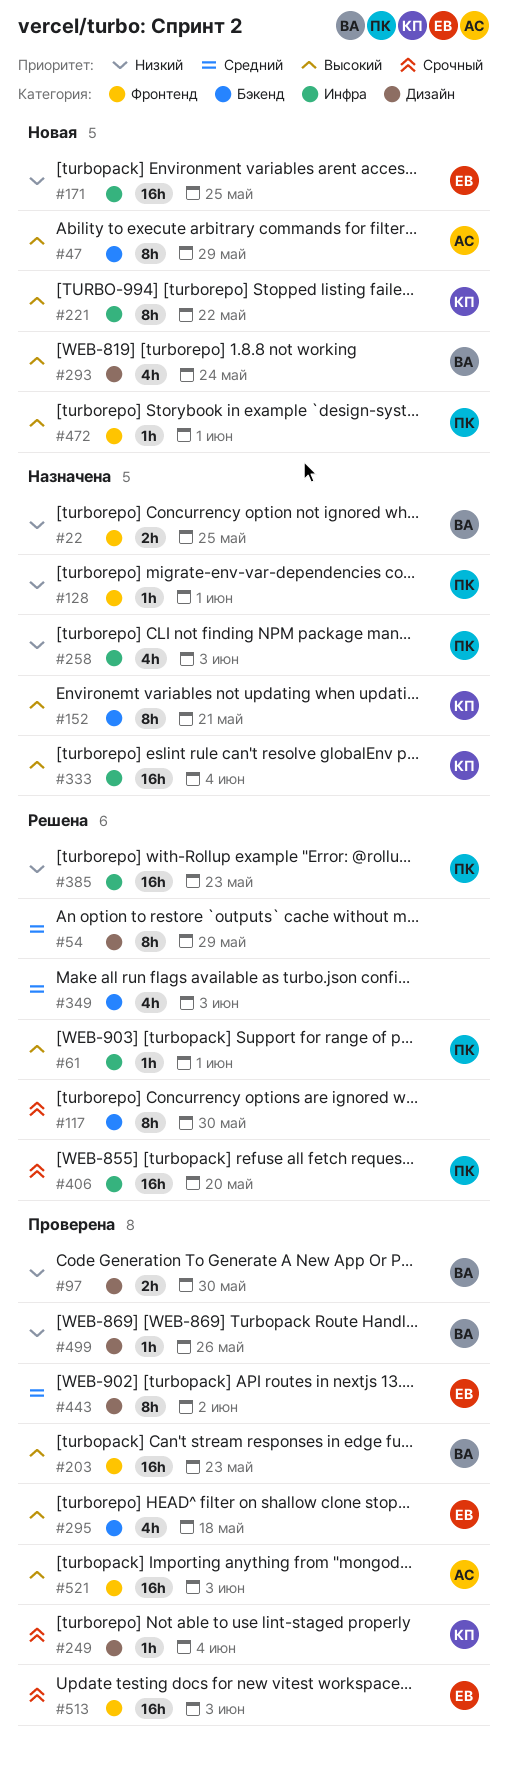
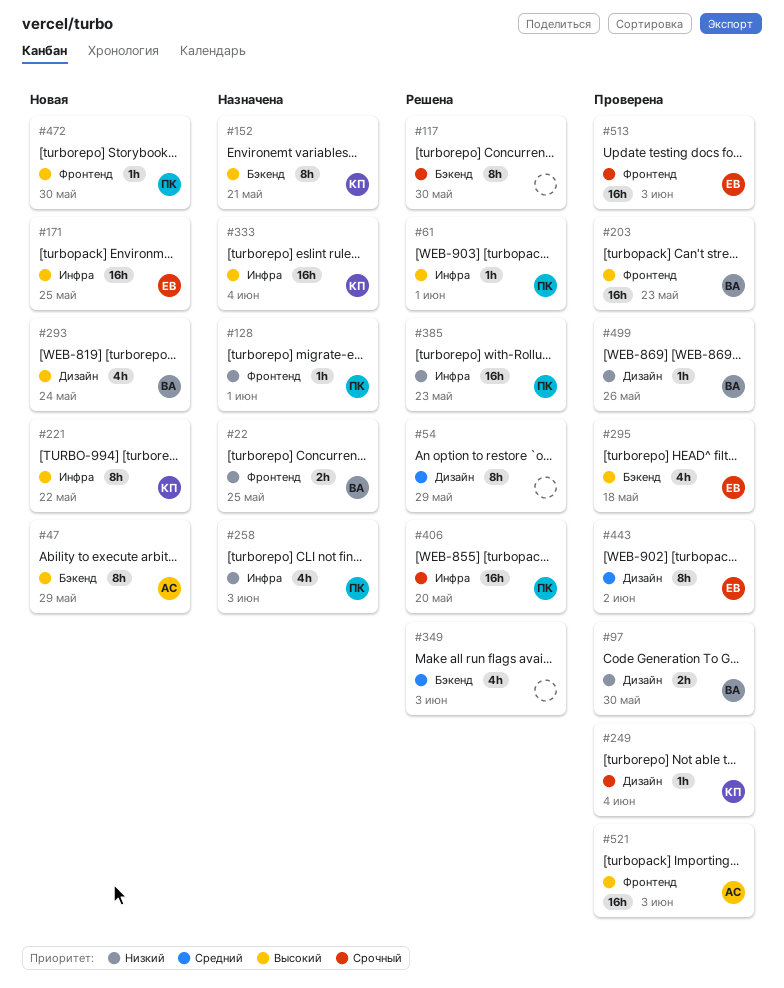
#171, priority: Низкий -> Высокий
#472, due: Jun 1 -> May 30

